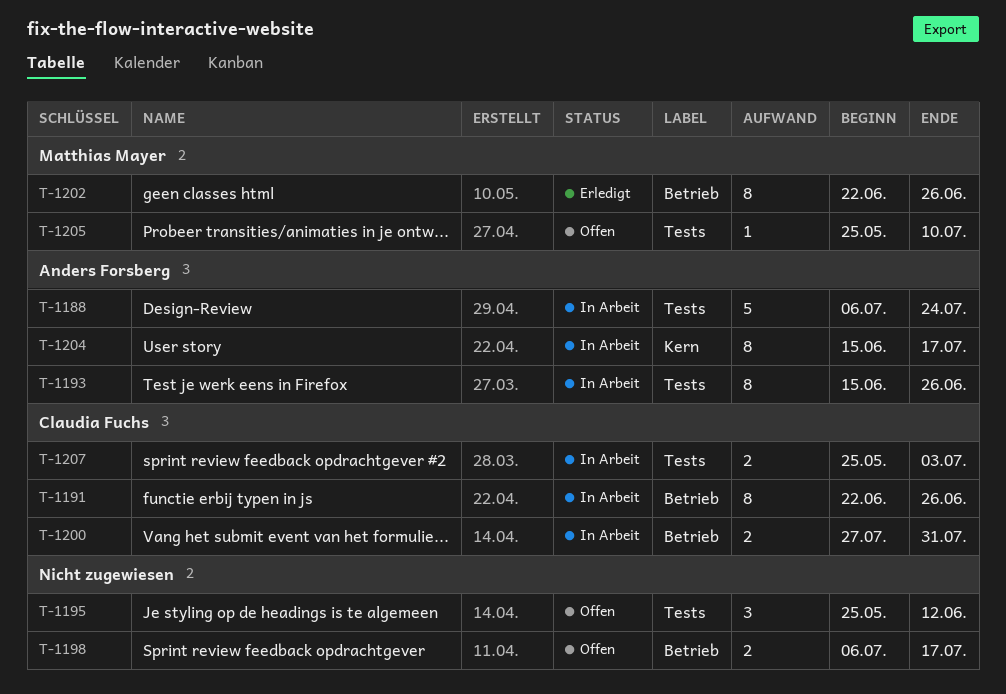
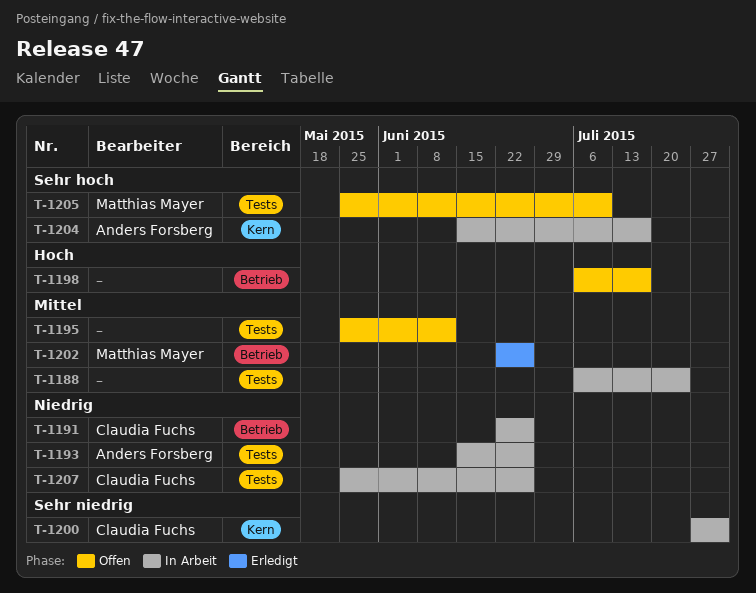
T-1188, owner: Anders Forsberg -> none
T-1200, label: Betrieb -> Kern
T-1207, due: Jul 3 -> Jun 26

